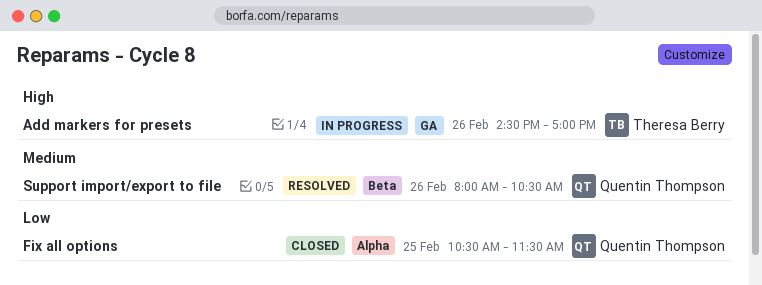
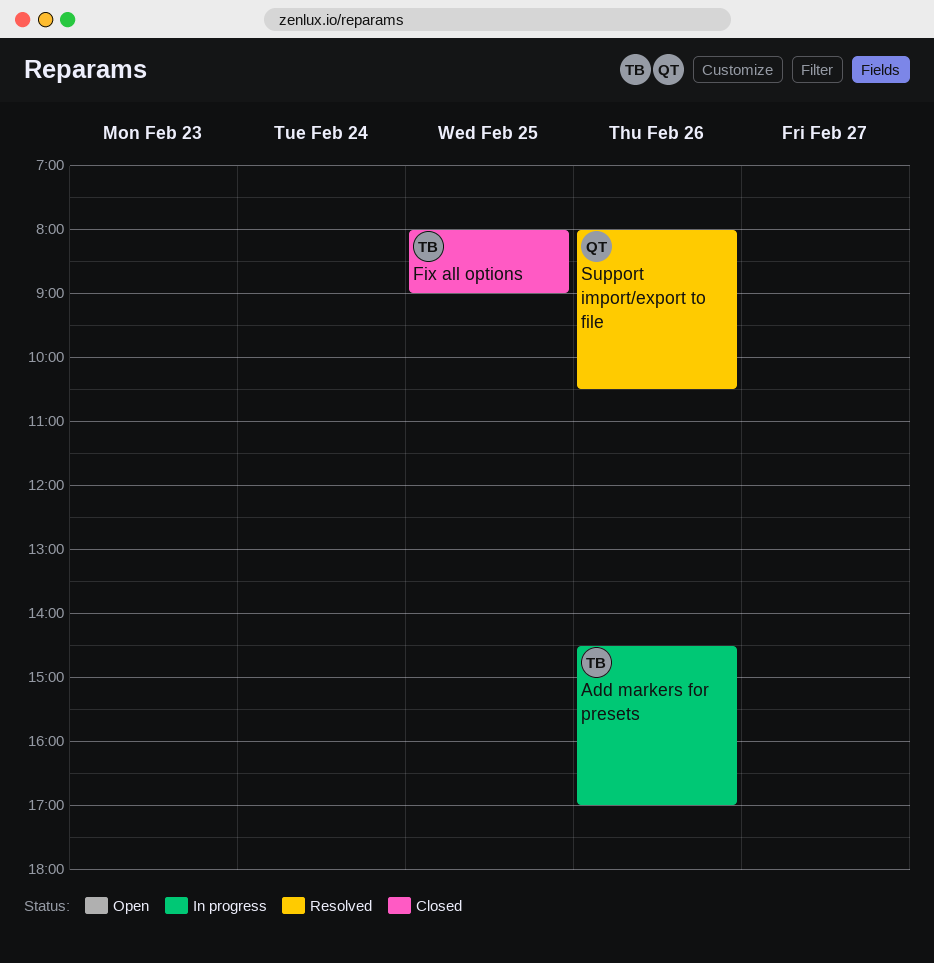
Fix all options, owner: Quentin Thompson -> Theresa Berry
Fix all options, begins: 10:30 -> 08:00
Fix all options, ends: 11:30 -> 09:00

